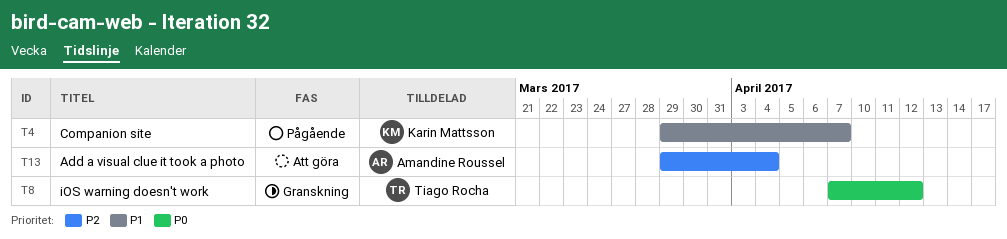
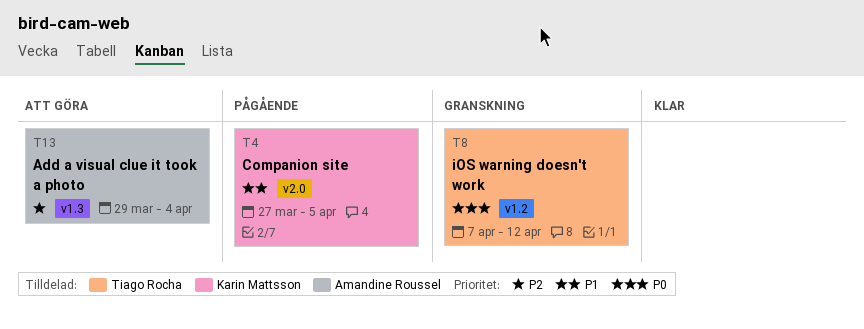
T4, start: Mar 29 -> Mar 27
T4, due: Apr 7 -> Apr 5

